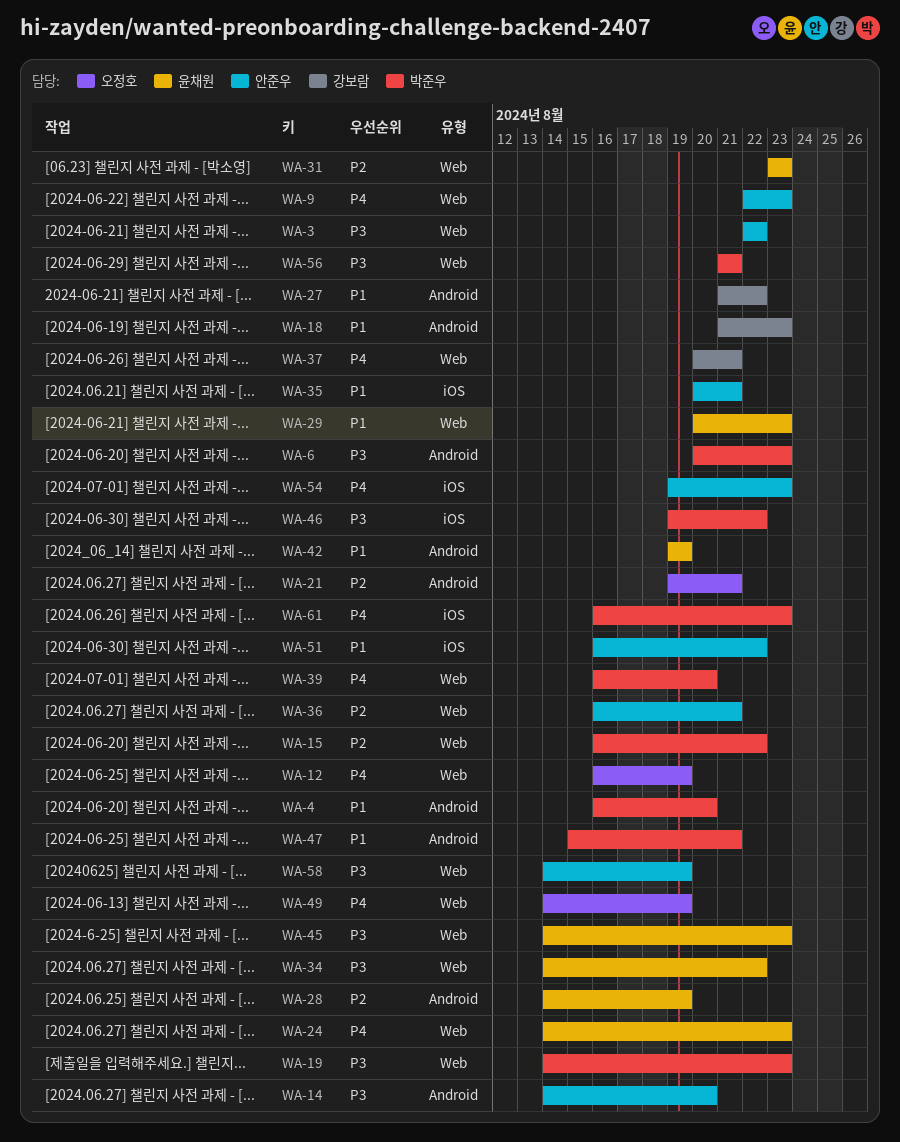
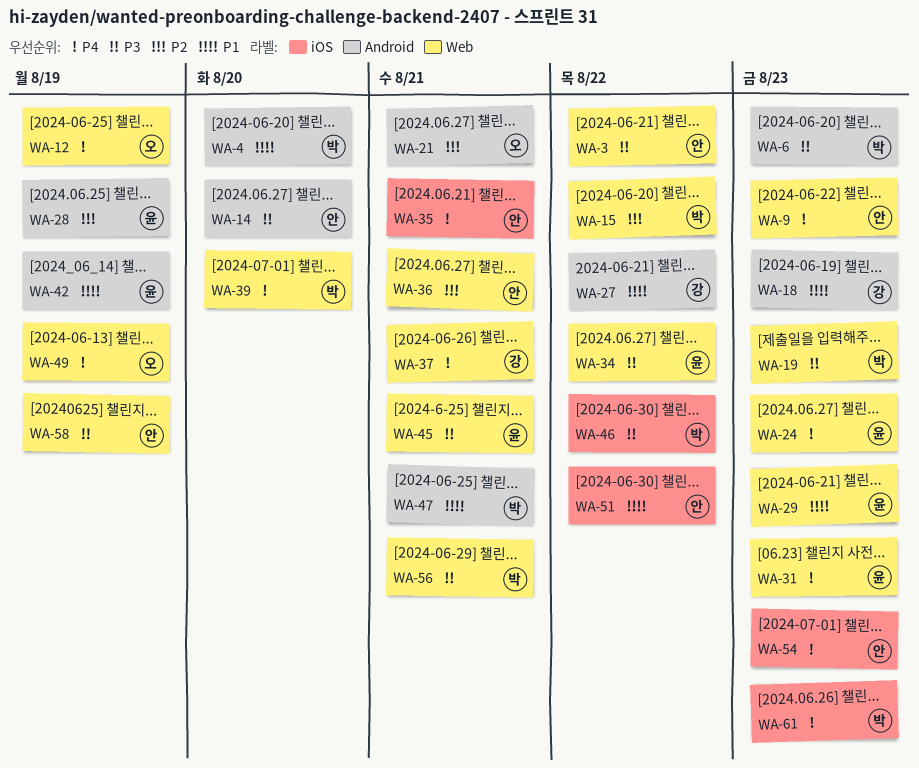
WA-31, priority: P2 -> P4
WA-35, priority: P1 -> P4
WA-45, due: Aug 23 -> Aug 21

